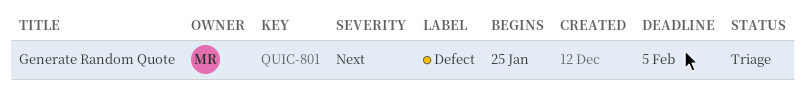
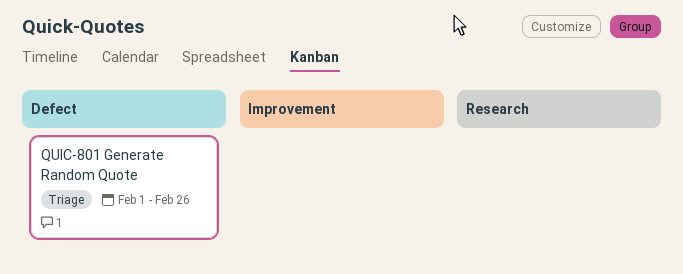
QUIC-801, start: Jan 25 -> Feb 1
QUIC-801, due: Feb 5 -> Feb 26

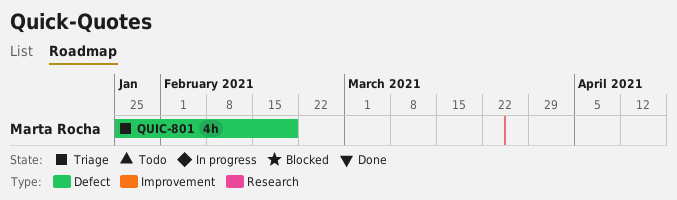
QUIC-801, start: Feb 1 -> Jan 25
QUIC-801, due: Feb 26 -> Feb 19

